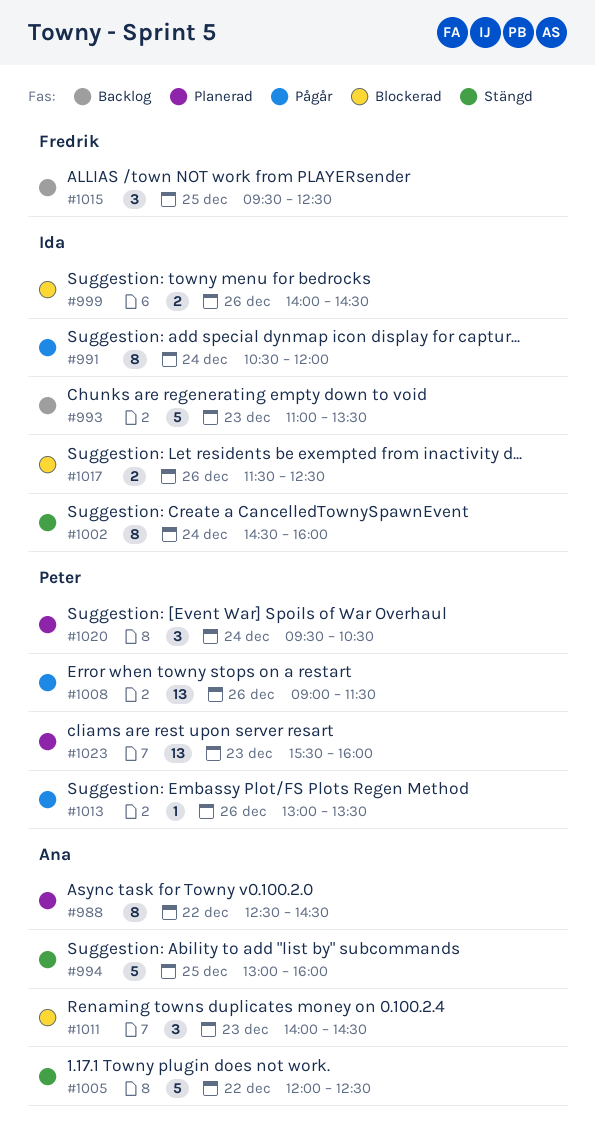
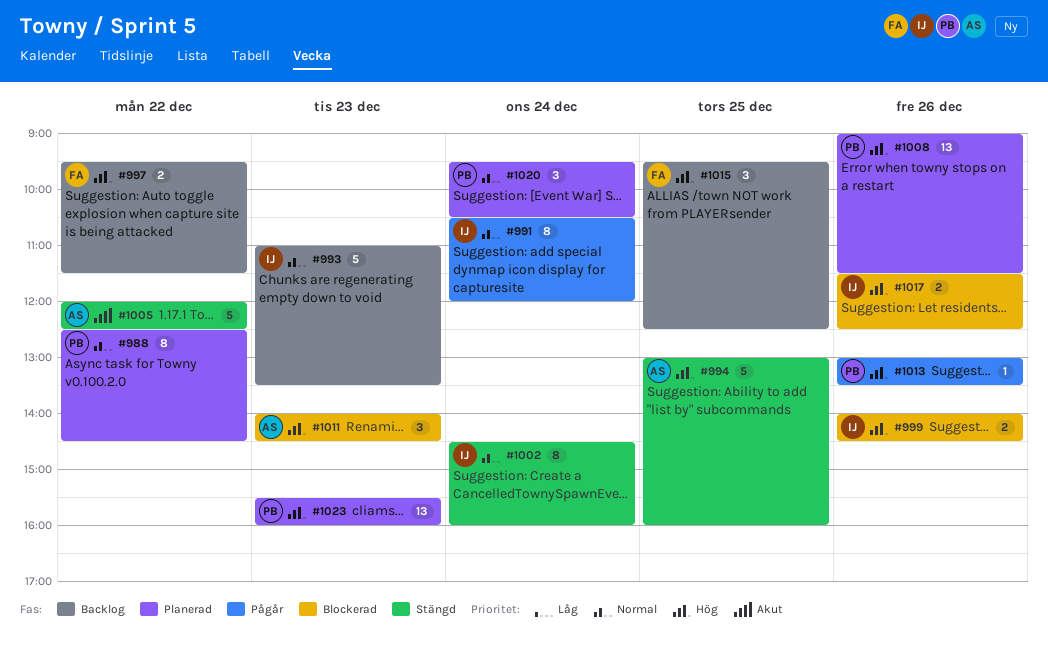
#988, owner: Ana -> Peter
#997: none -> present
#1008, status: Pågår -> Planerad

